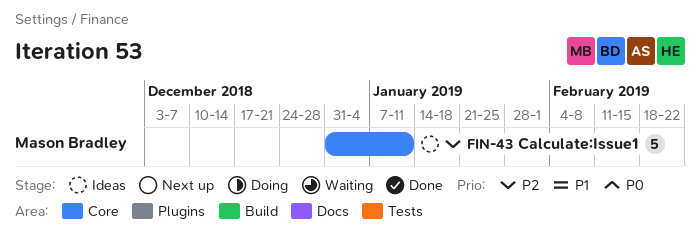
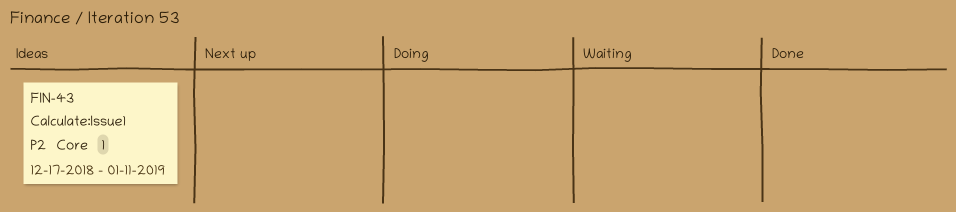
FIN-43, estimate: 5 -> 1
FIN-43, start: Dec 31 -> Dec 17

